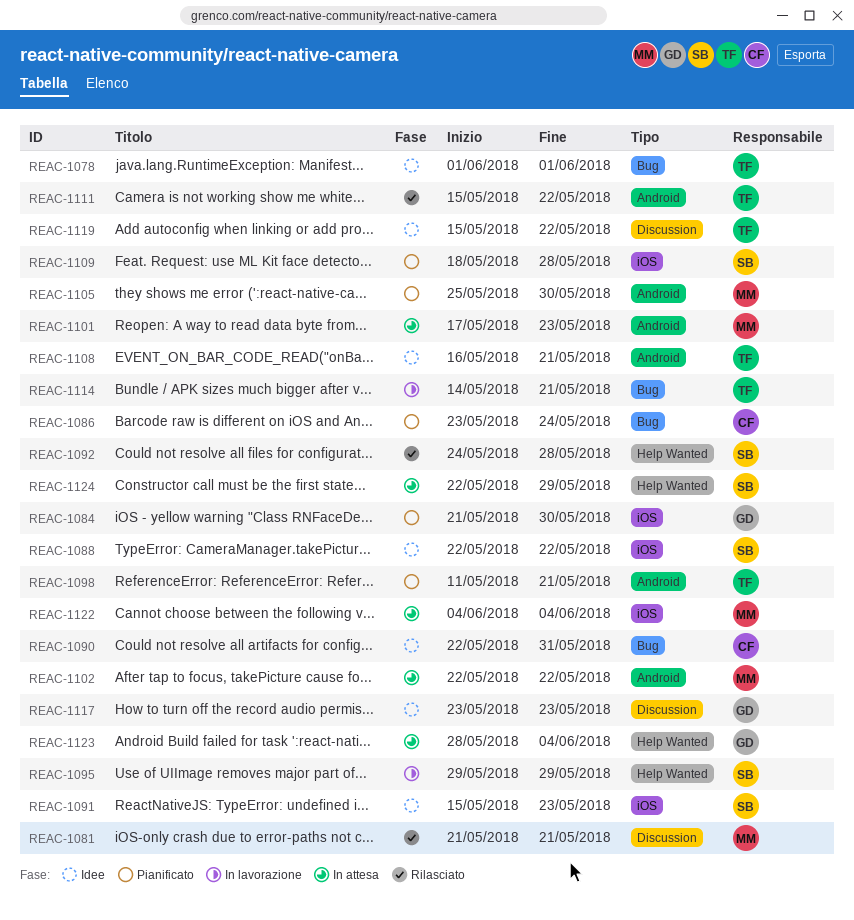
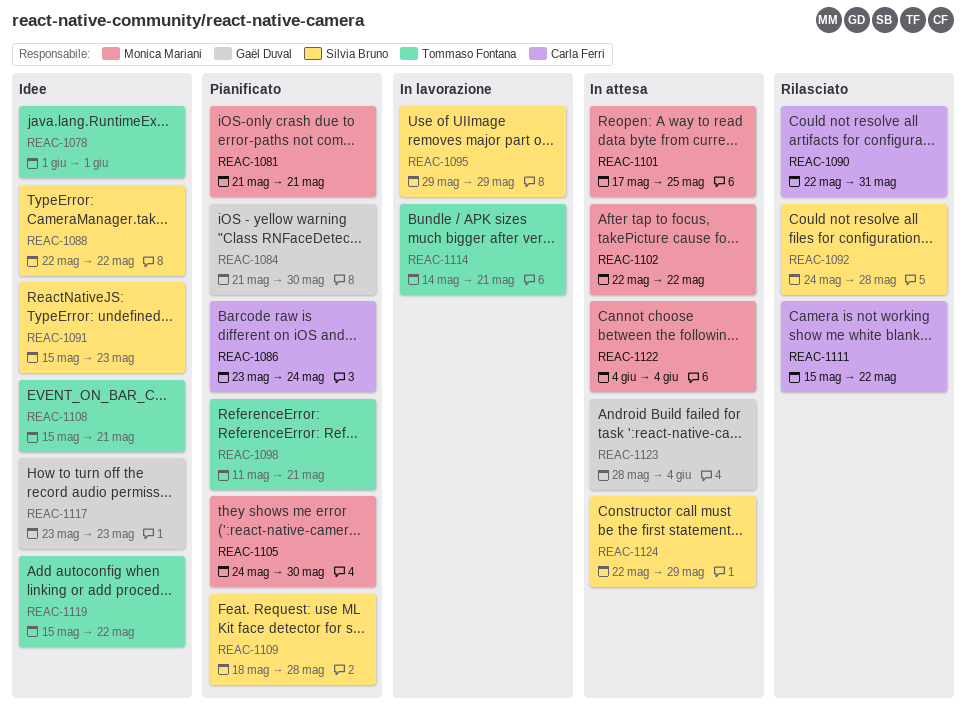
REAC-1081, status: Rilasciato -> Pianificato
REAC-1090, status: Idee -> Rilasciato
REAC-1101, due: May 23 -> May 25
REAC-1105, start: May 25 -> May 24
REAC-1108, start: May 16 -> May 15
REAC-1111, owner: Tommaso Fontana -> Carla Ferri

